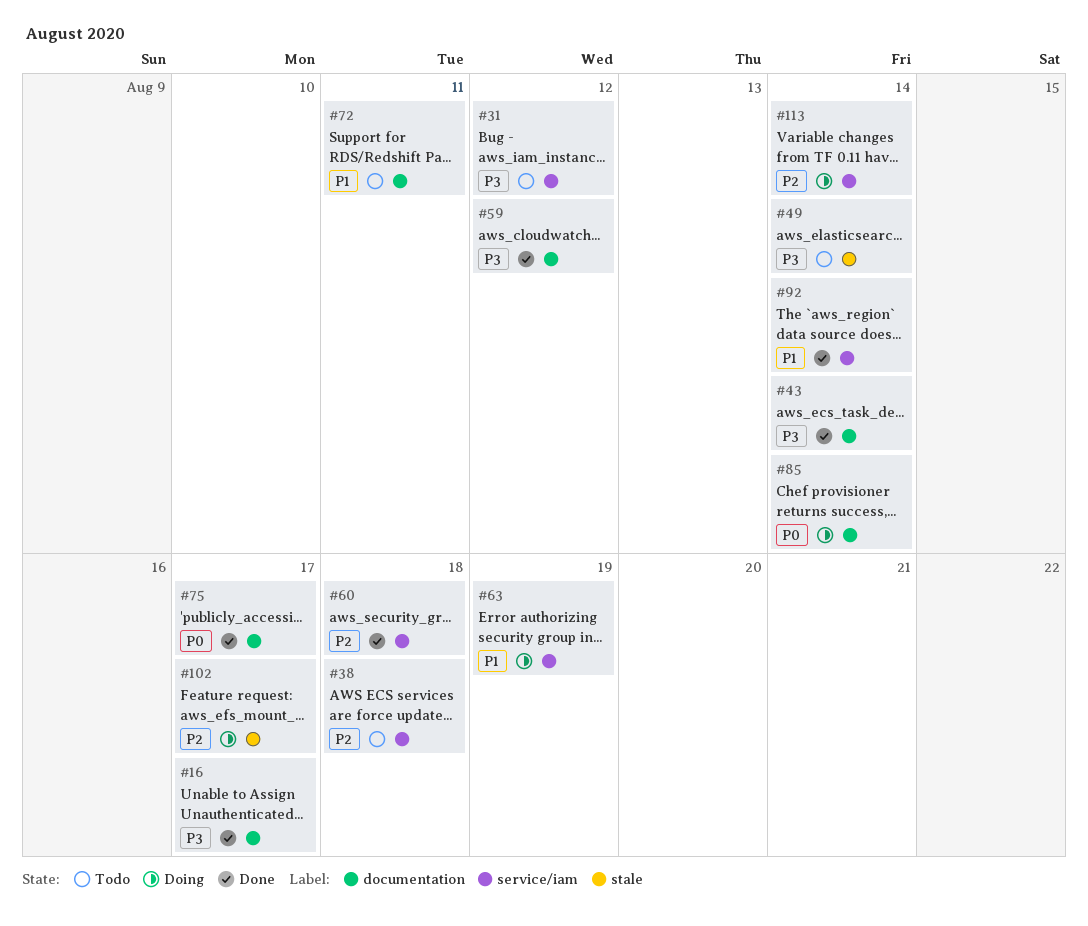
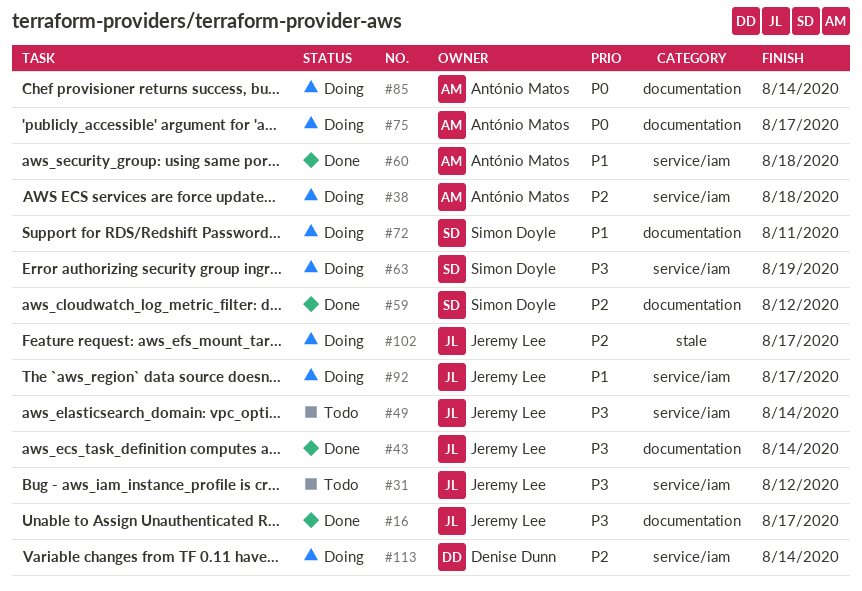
#38, status: Todo -> Doing
#49, label: stale -> service/iam
#59, priority: P3 -> P2
#60, priority: P2 -> P1
#63, priority: P1 -> P3
#72, status: Todo -> Doing
#75, status: Done -> Doing
#92, status: Done -> Doing
#92, due: Aug 14 -> Aug 17

